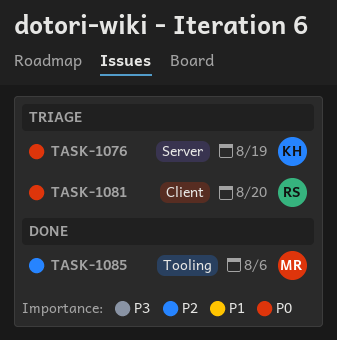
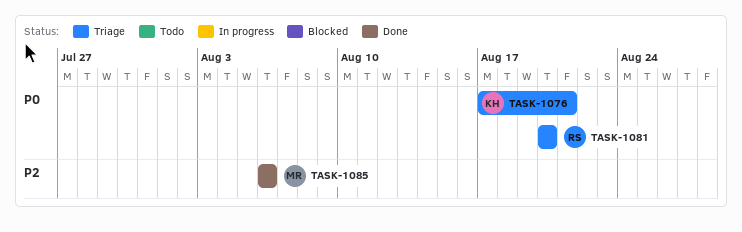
TASK-1076, due: Aug 19 -> Aug 21

